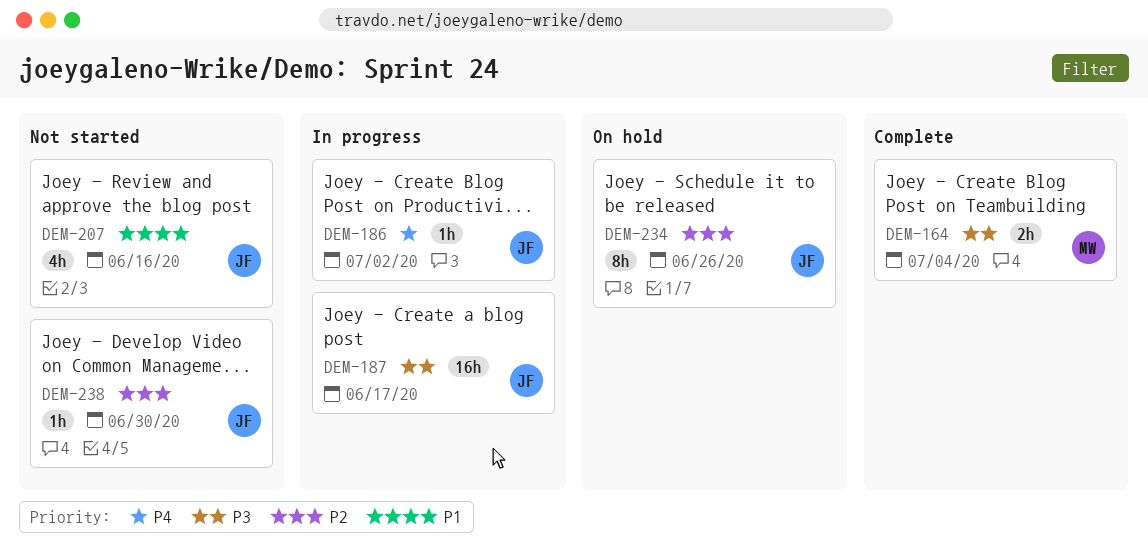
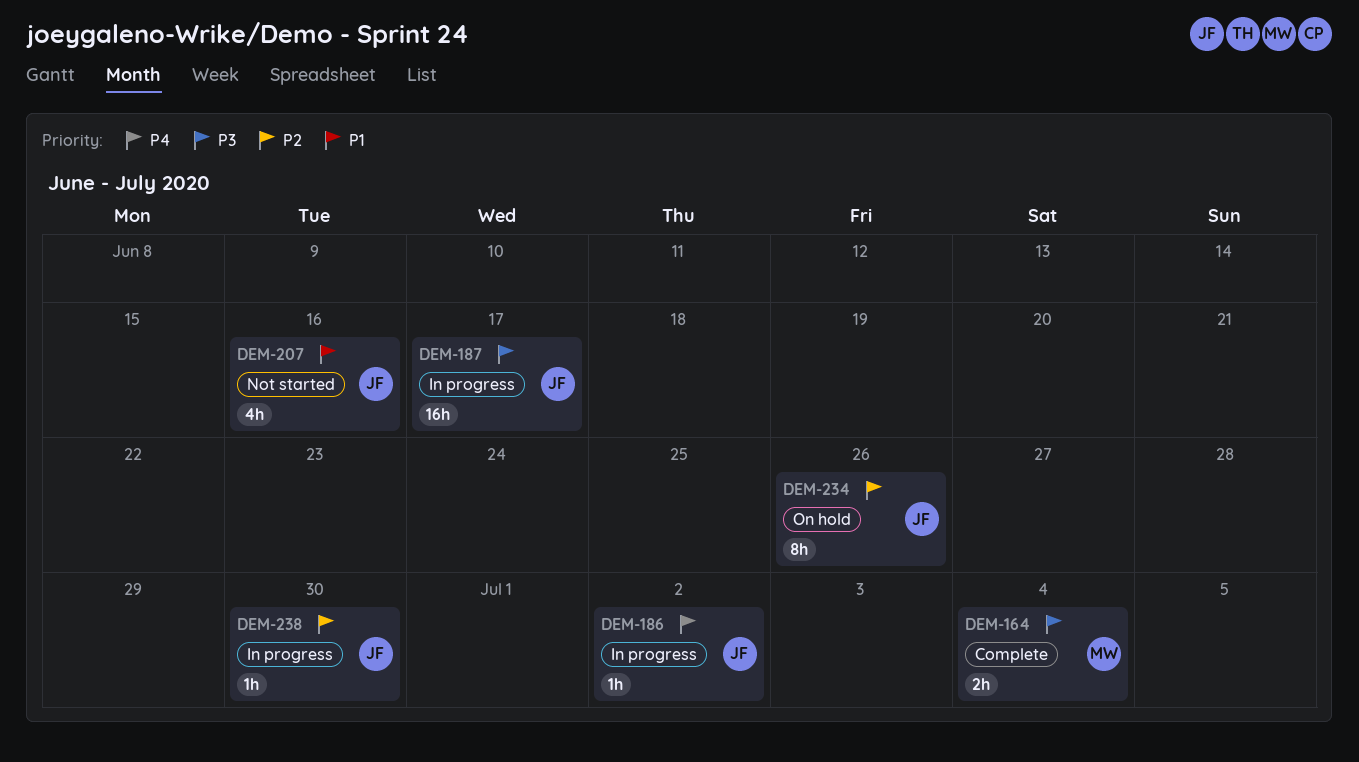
DEM-238, status: Not started -> In progress

